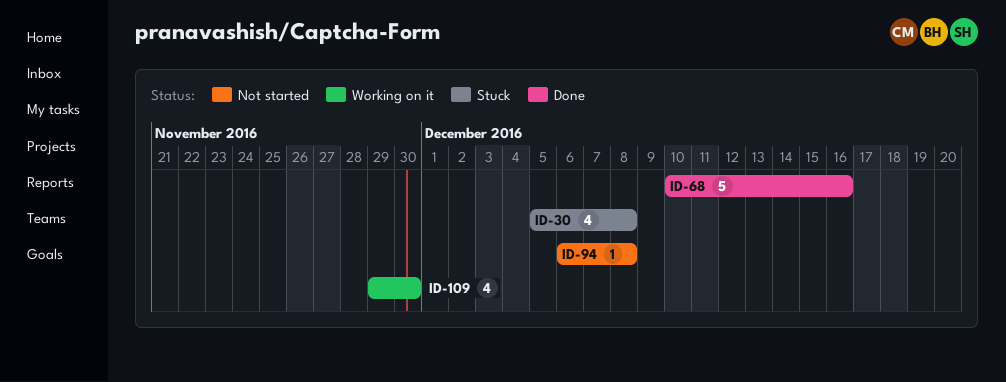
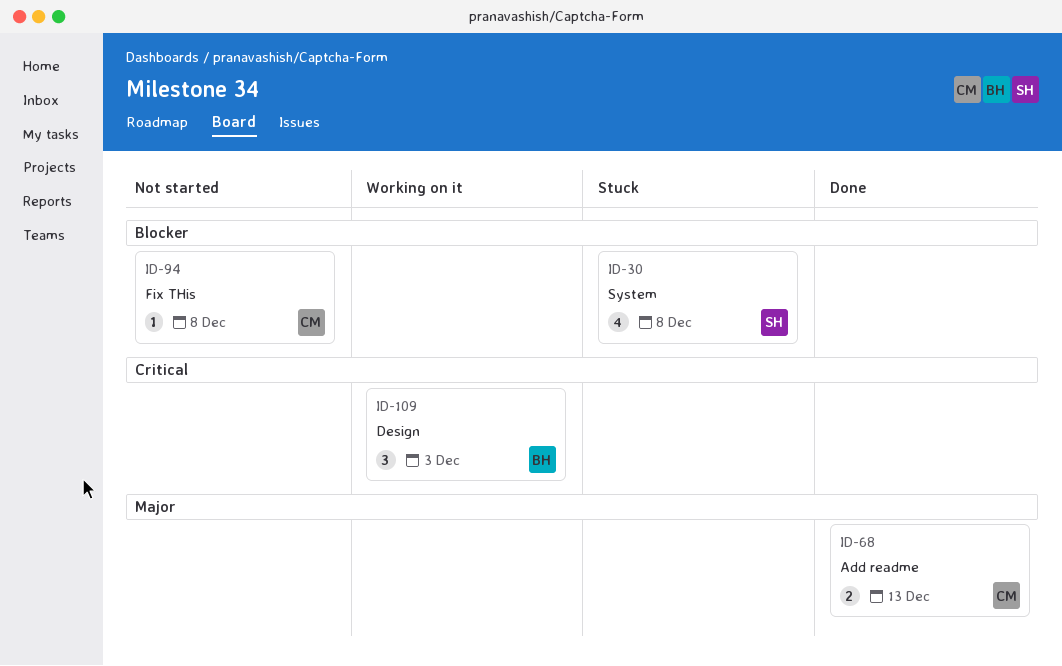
ID-68, estimate: 5 -> 2
ID-68, due: Dec 16 -> Dec 13
ID-109, estimate: 4 -> 3
ID-109, due: Nov 30 -> Dec 3

